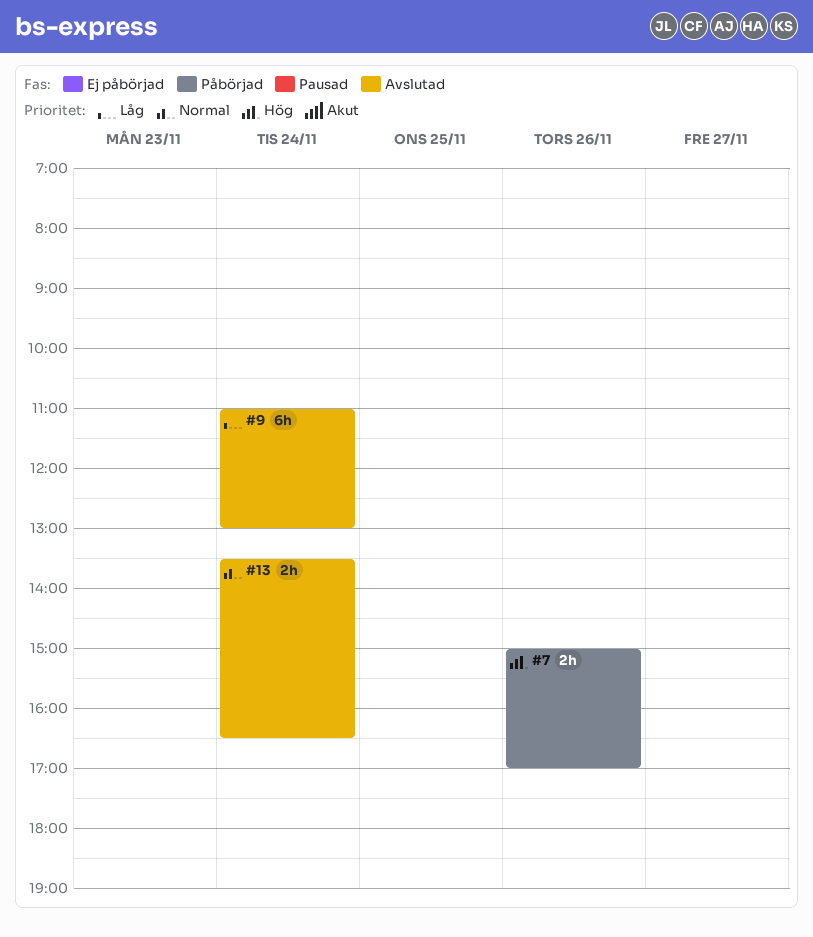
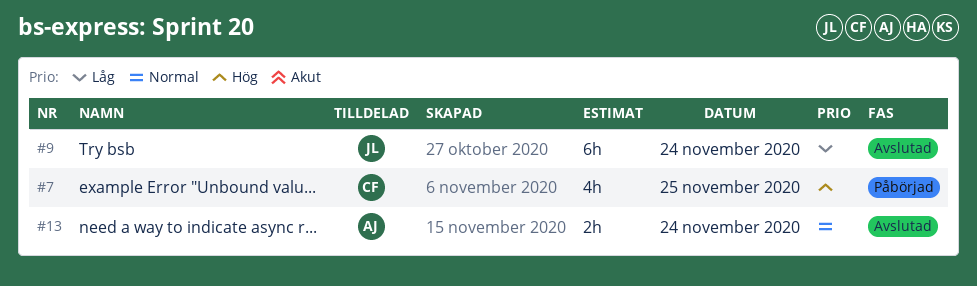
#7, estimate: 2h -> 4h
#7, day: Nov 26 -> Nov 25

